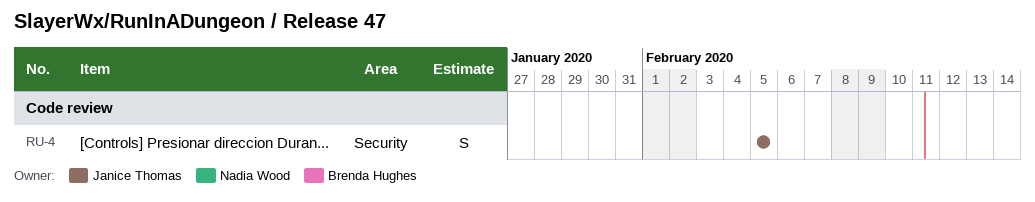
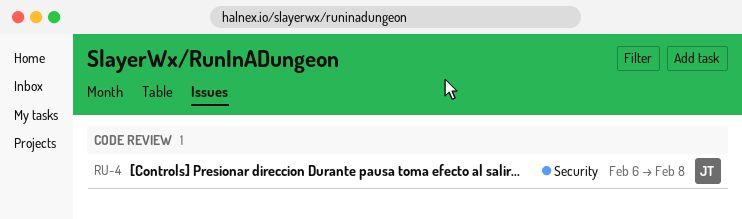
RU-4, start: Feb 5 -> Feb 6
RU-4, due: Feb 5 -> Feb 8

